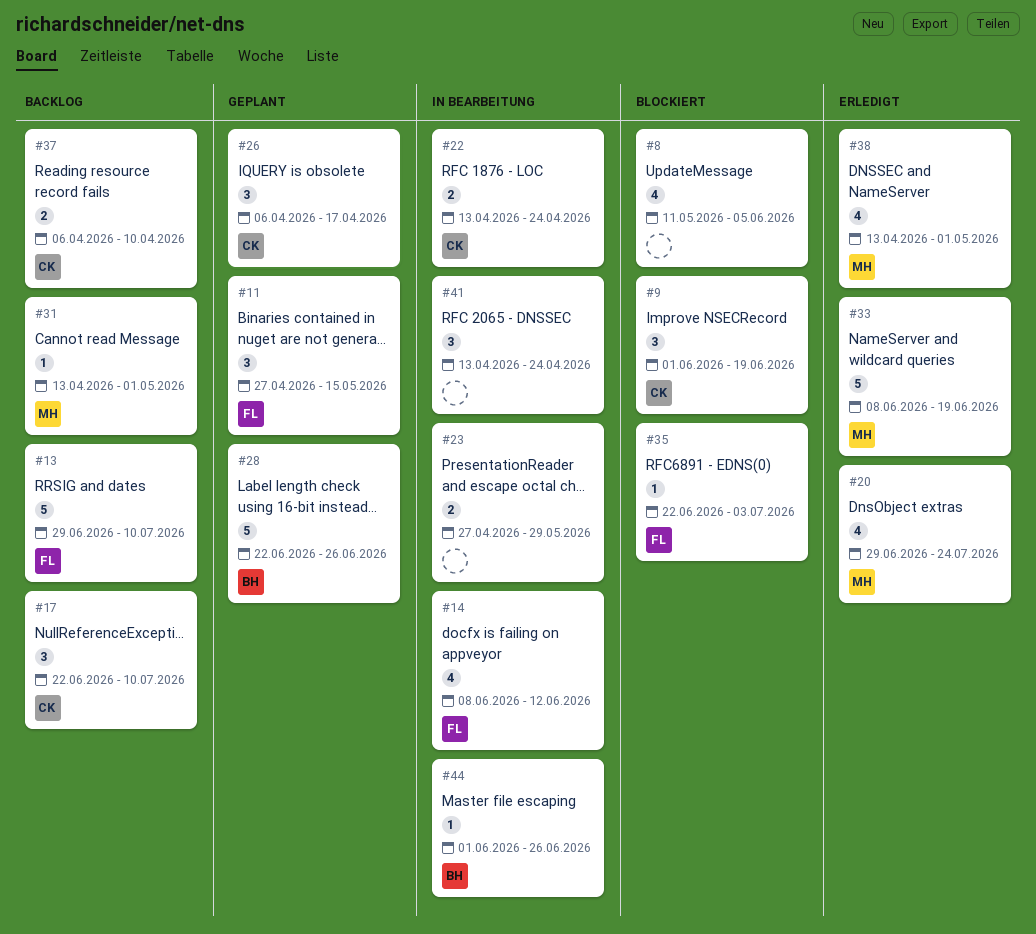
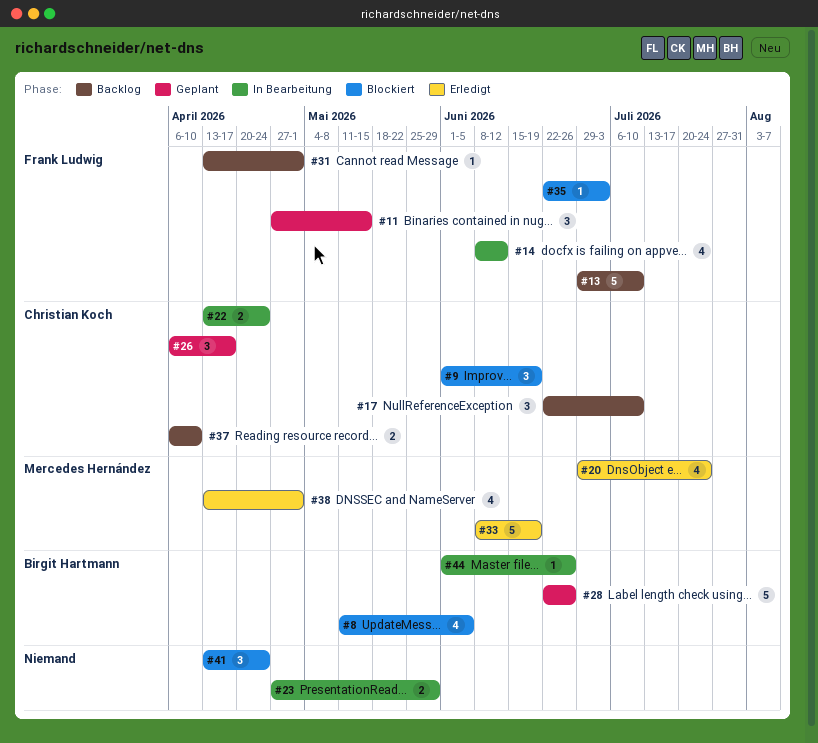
#8, owner: none -> Birgit Hartmann
#31, owner: Mercedes Hernández -> Frank Ludwig
#41, status: In Bearbeitung -> Blockiert

